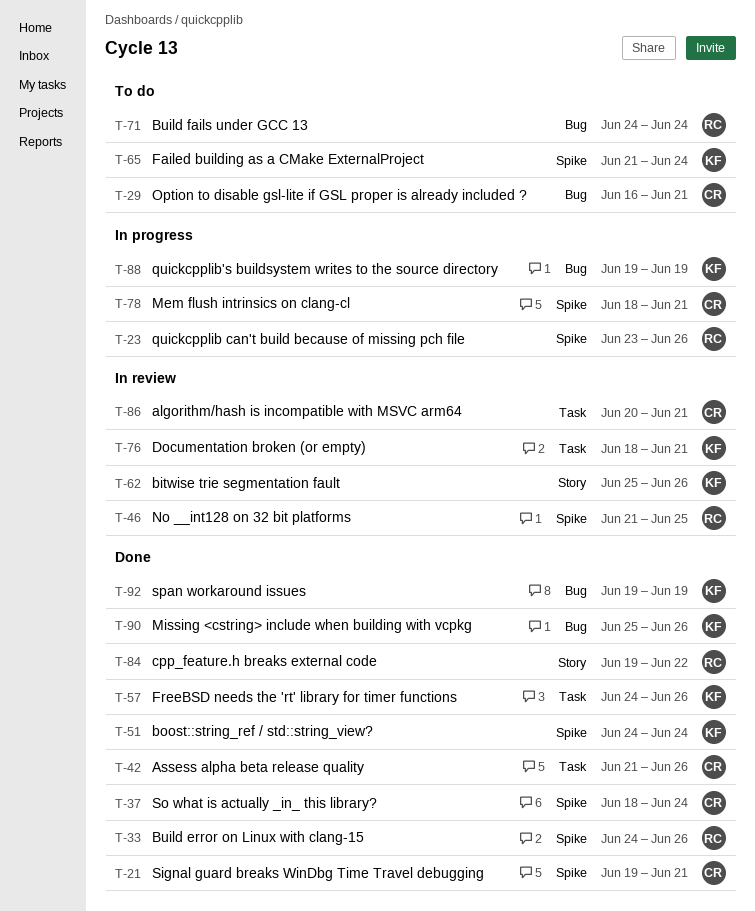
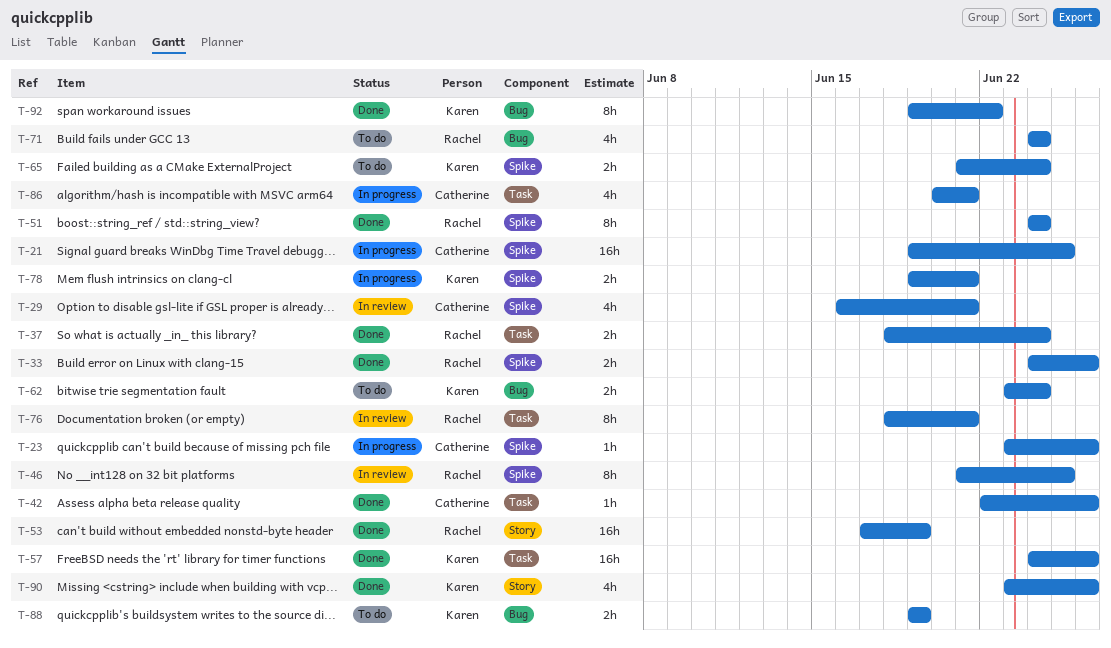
T-21, status: Done -> In progress
T-21, due: Jun 21 -> Jun 25
T-23, owner: Rachel -> Catherine
T-29, status: To do -> In review
T-29, label: Bug -> Spike
T-37, owner: Catherine -> Rachel
T-37, label: Spike -> Task
T-42, start: Jun 21 -> Jun 22
T-51, owner: Karen -> Rachel
T-53: none -> present
T-62, status: In review -> To do
T-62, label: Story -> Bug
T-62, start: Jun 25 -> Jun 23
T-62, due: Jun 26 -> Jun 24
T-76, owner: Karen -> Rachel
T-78, owner: Catherine -> Karen
T-78, start: Jun 18 -> Jun 19
T-84: present -> none
T-86, status: In review -> In progress
T-88, status: In progress -> To do
T-90, label: Bug -> Story
T-90, start: Jun 25 -> Jun 23
T-92, due: Jun 19 -> Jun 22

